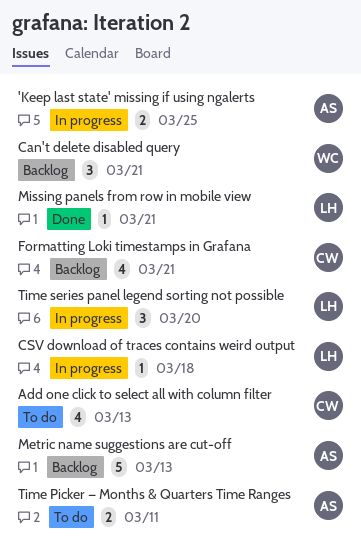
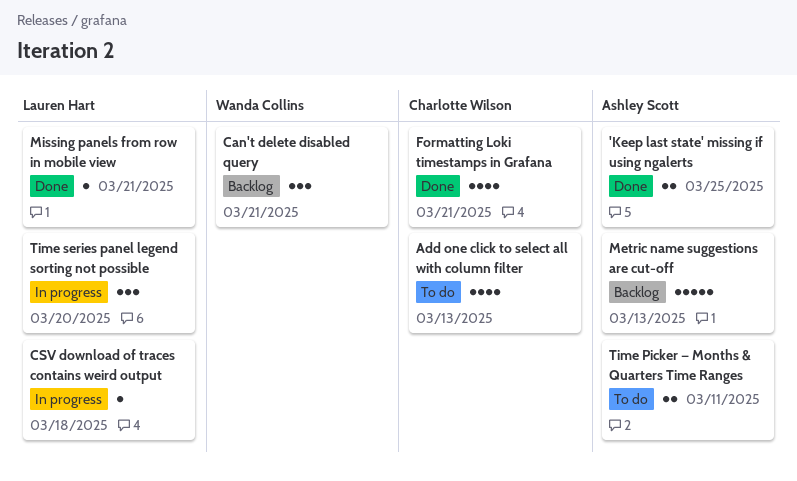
'Keep last state' missing if using ngalerts, status: In progress -> Done
Formatting Loki timestamps in Grafana, status: Backlog -> Done

